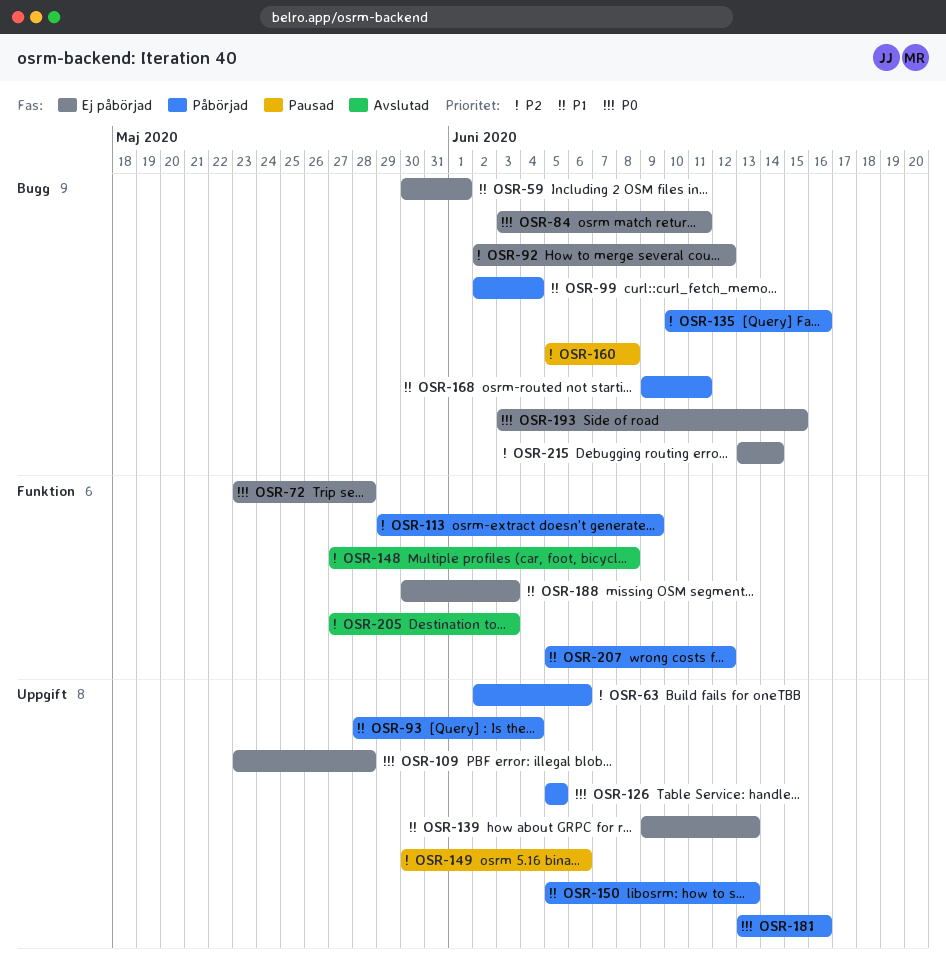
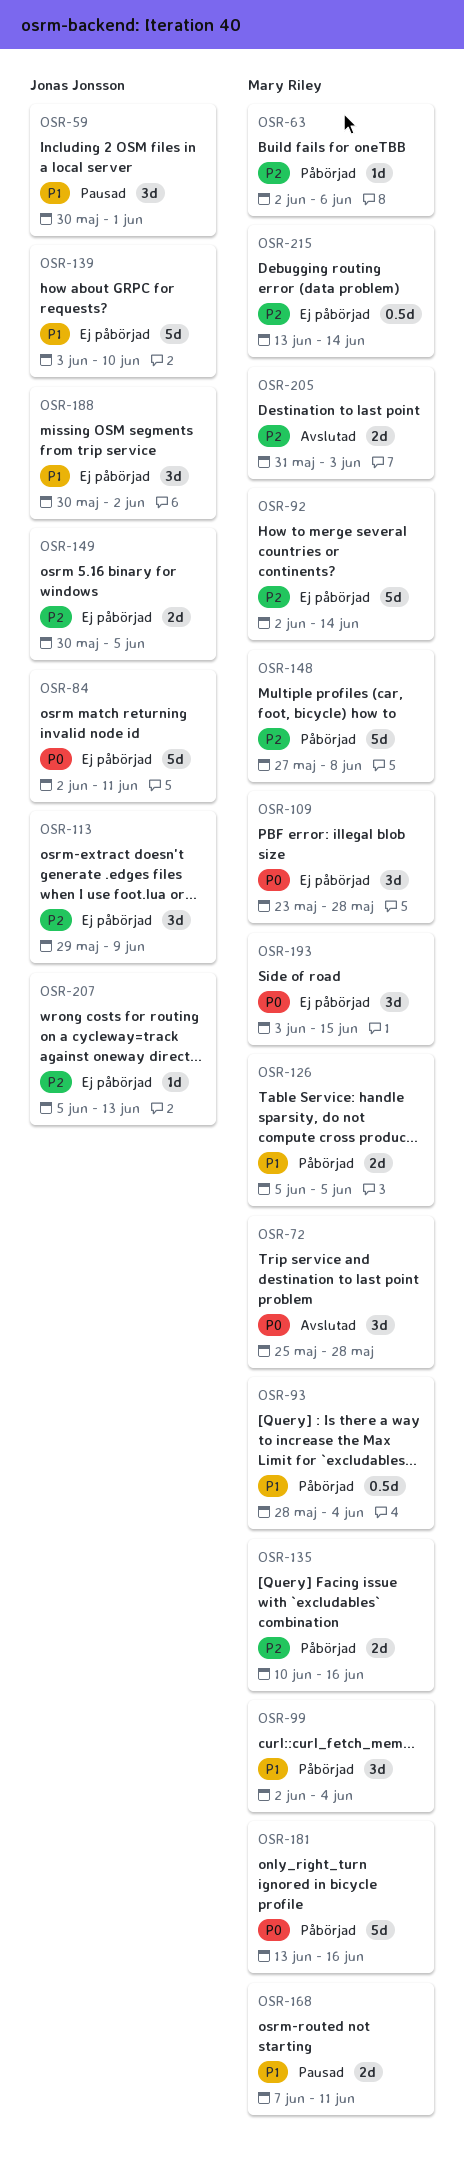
OSR-59, status: Ej påbörjad -> Pausad
OSR-72, status: Ej påbörjad -> Avslutad
OSR-72, start: May 23 -> May 25
OSR-84, start: Jun 3 -> Jun 2
OSR-92, due: Jun 12 -> Jun 14
OSR-113, status: Påbörjad -> Ej påbörjad
OSR-126, priority: P0 -> P1
OSR-139, start: Jun 9 -> Jun 3
OSR-139, due: Jun 13 -> Jun 10
OSR-148, status: Avslutad -> Påbörjad
OSR-149, status: Pausad -> Ej påbörjad
OSR-149, due: Jun 6 -> Jun 5
OSR-150: present -> none
OSR-160: present -> none
OSR-168, status: Påbörjad -> Pausad
OSR-168, start: Jun 9 -> Jun 7
OSR-188, due: Jun 3 -> Jun 2
OSR-205, start: May 27 -> May 31
OSR-207, status: Påbörjad -> Ej påbörjad
OSR-207, priority: P1 -> P2
OSR-207, due: Jun 12 -> Jun 13

